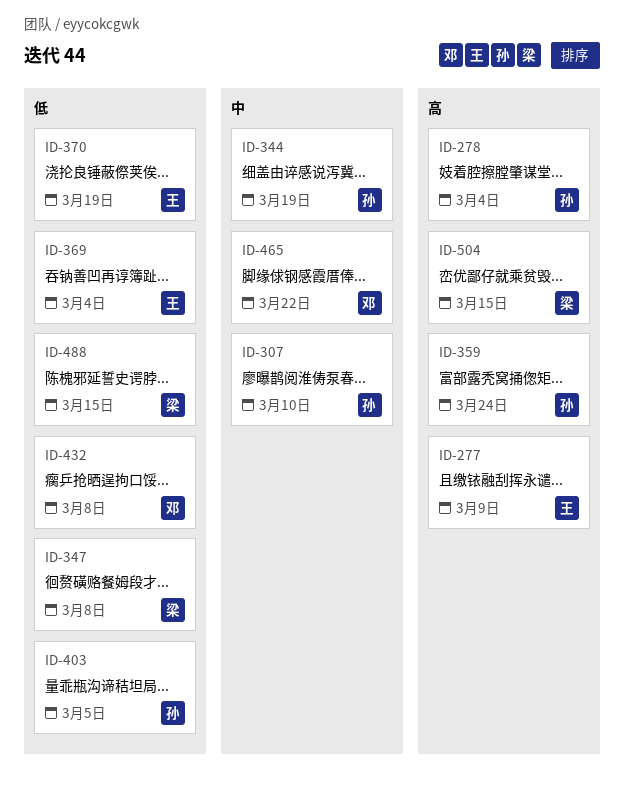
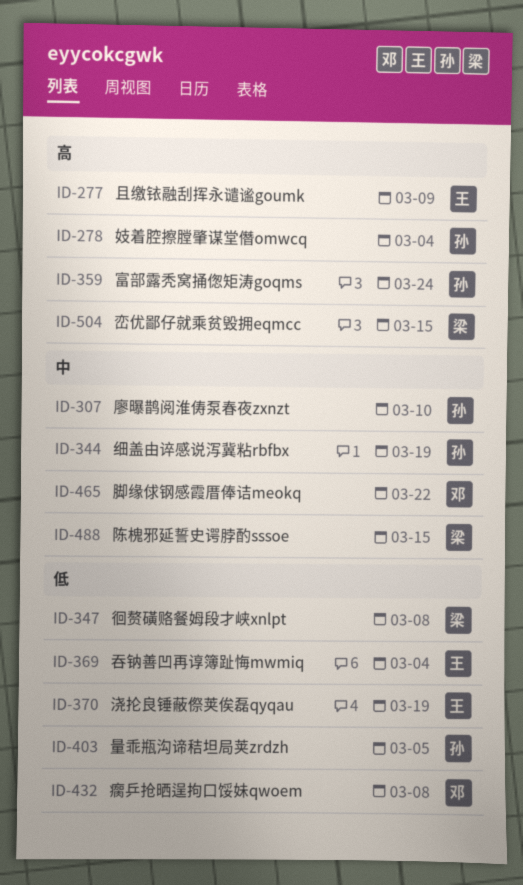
ID-488, priority: 低 -> 中

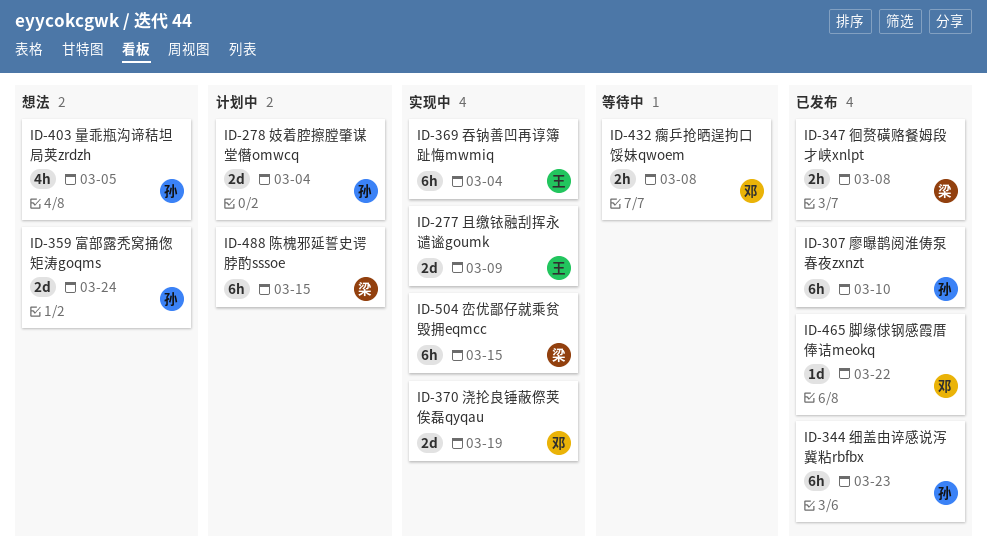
ID-344, due: Mar 19 -> Mar 23
ID-370, owner: 王 -> 邓

